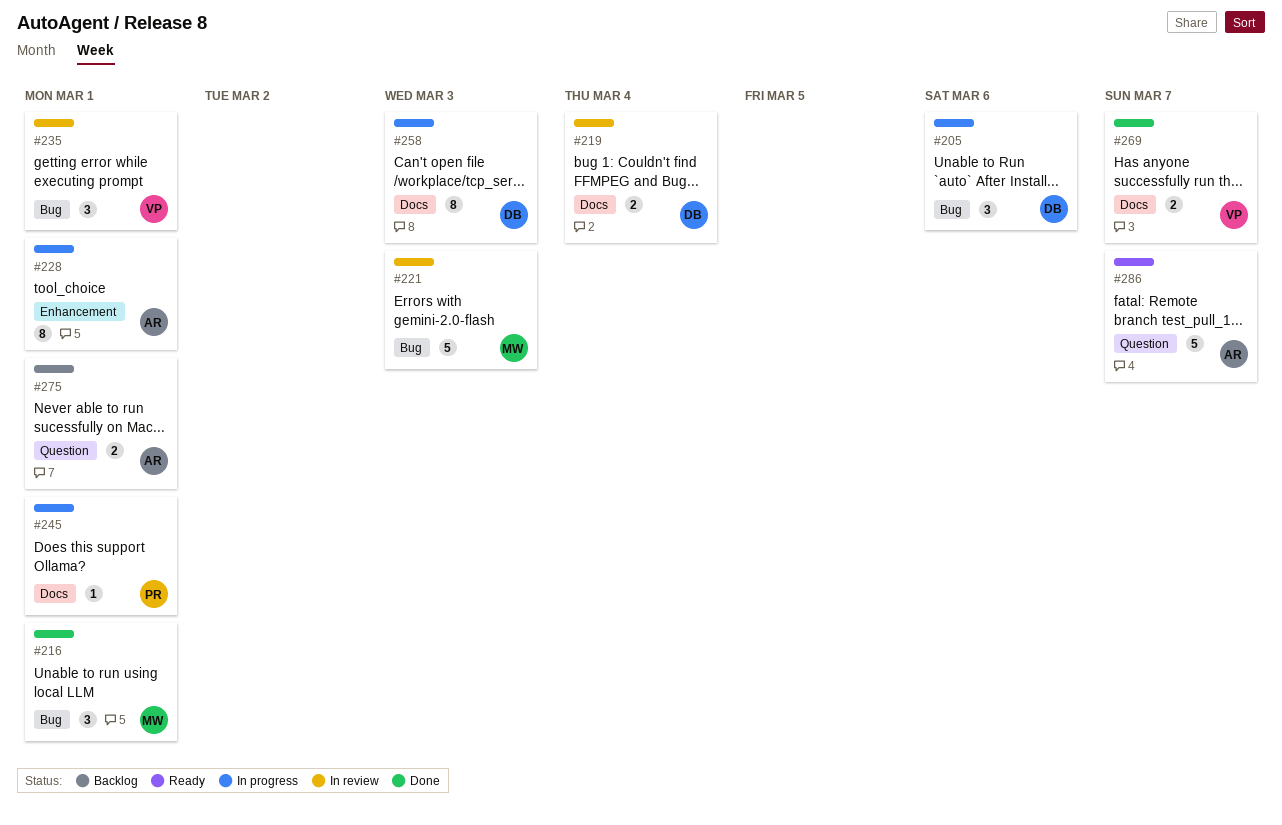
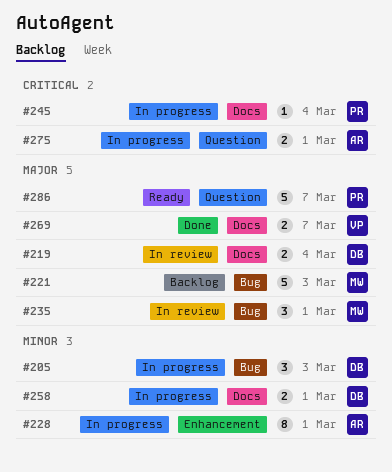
#205, due: Mar 6 -> Mar 3
#216: present -> none
#221, status: In review -> Backlog
#235, owner: VP -> MW
#245, due: Mar 1 -> Mar 4
#258, estimate: 8 -> 2
#258, due: Mar 3 -> Mar 1
#275, status: Backlog -> In progress
#286, owner: AR -> PR

